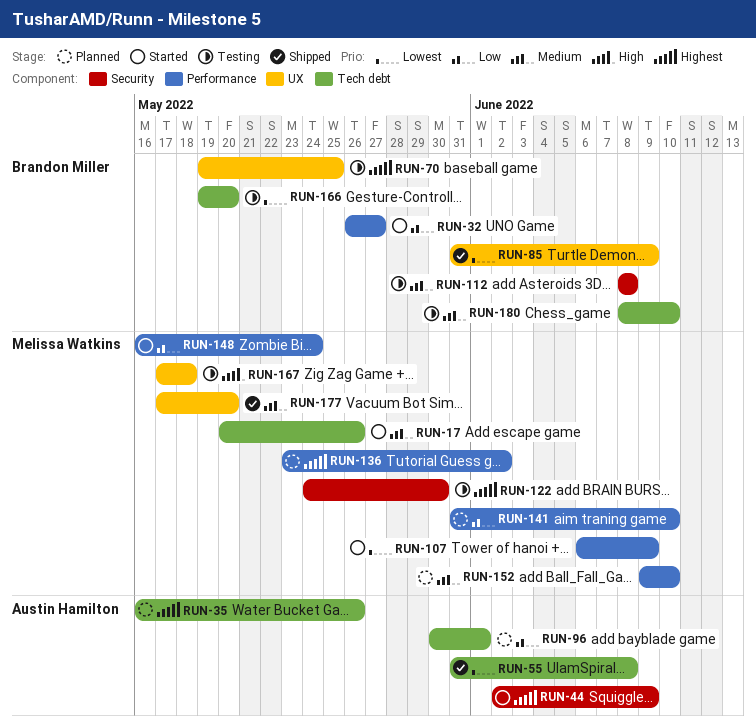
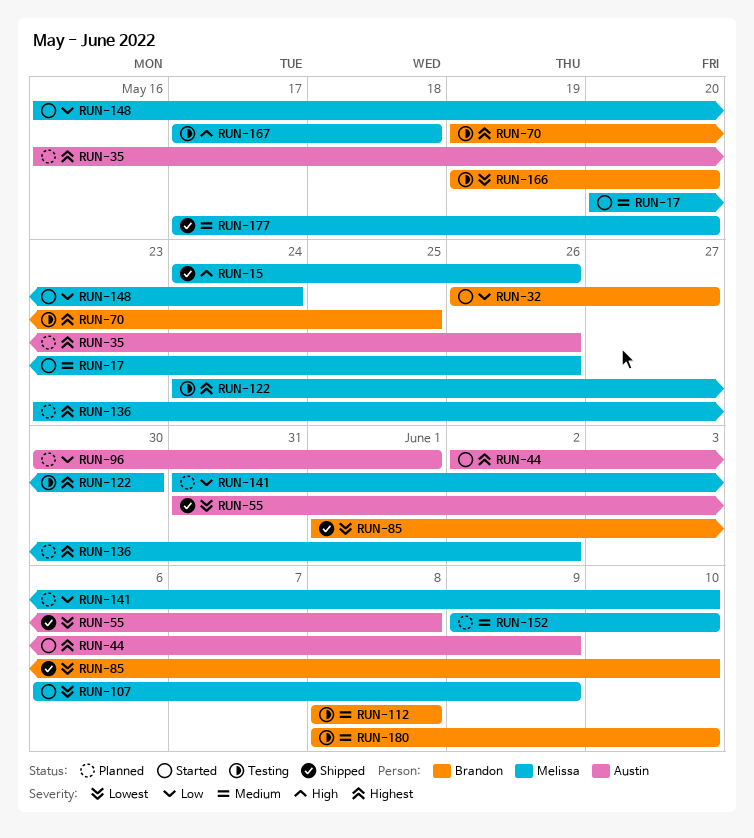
RUN-15: none -> present
RUN-85, start: May 31 -> Jun 1
RUN-85, due: Jun 9 -> Jun 10

